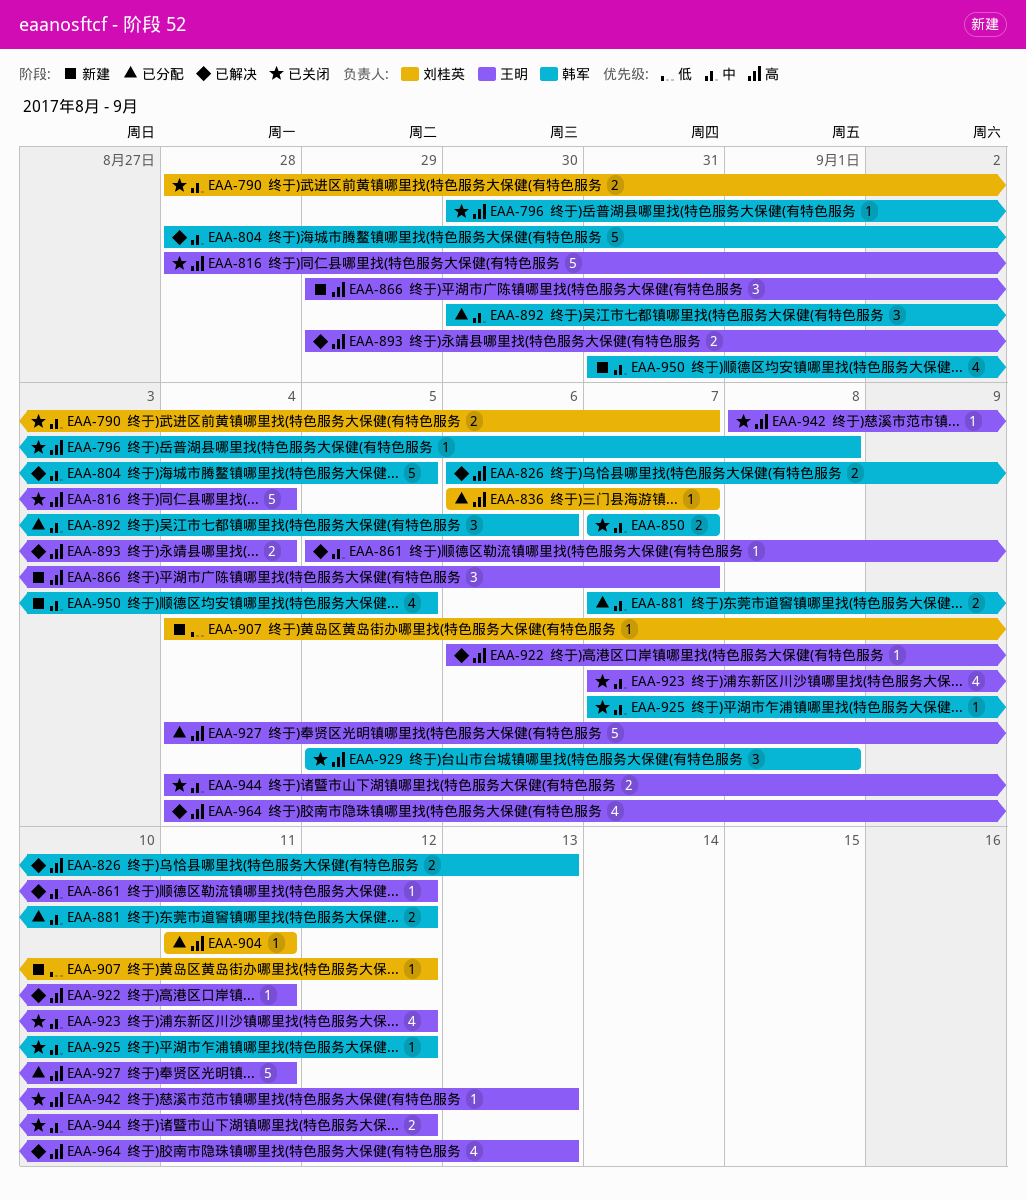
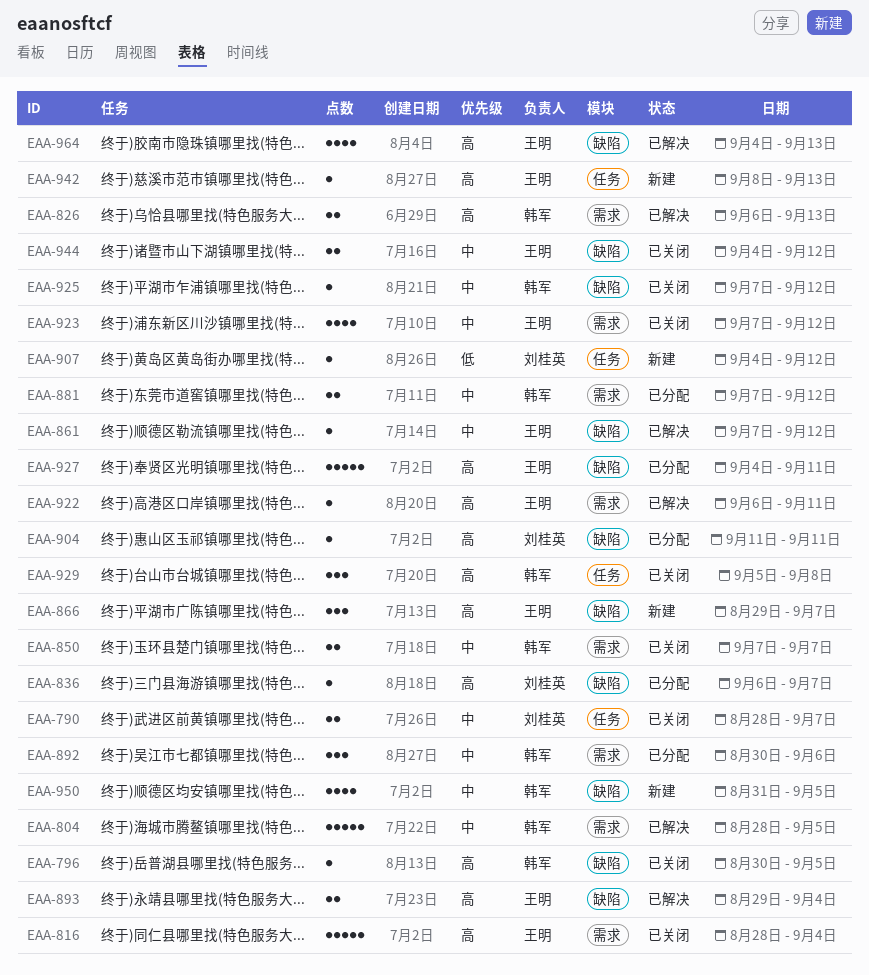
EAA-796, due: Sep 8 -> Sep 5
EAA-861, start: Sep 5 -> Sep 7
EAA-942, status: 已关闭 -> 新建

